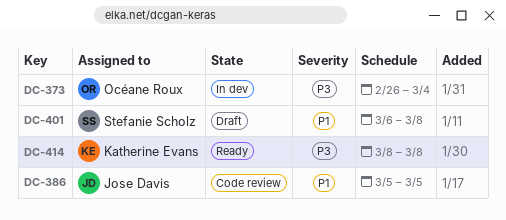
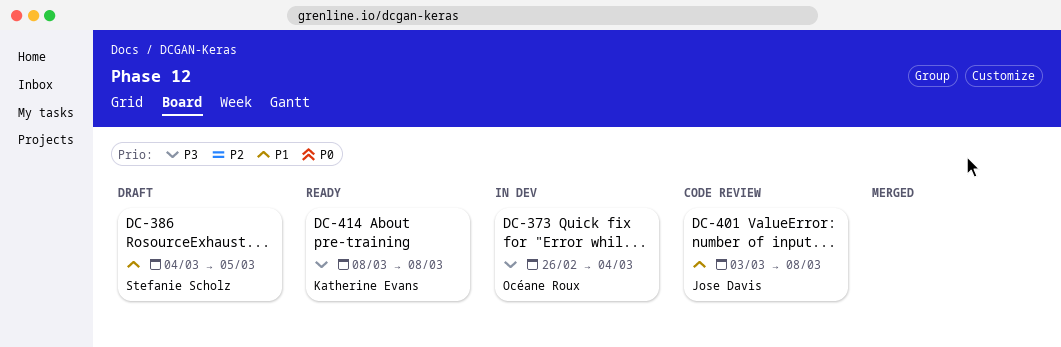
DC-386, status: Code review -> Draft
DC-386, owner: Jose Davis -> Stefanie Scholz
DC-386, start: Mar 5 -> Mar 4
DC-401, status: Draft -> Code review
DC-401, owner: Stefanie Scholz -> Jose Davis
DC-401, start: Mar 6 -> Mar 3

